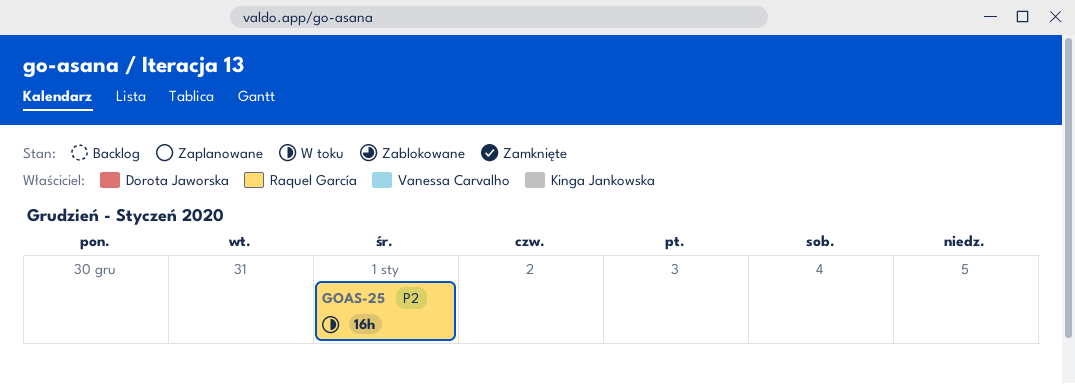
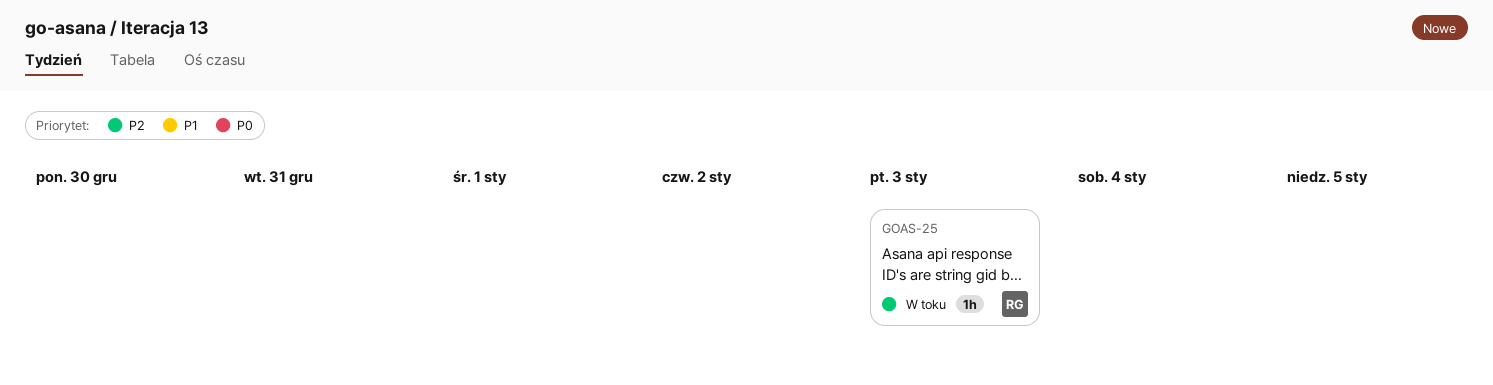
GOAS-25, estimate: 16h -> 1h
GOAS-25, due: Jan 1 -> Jan 3

